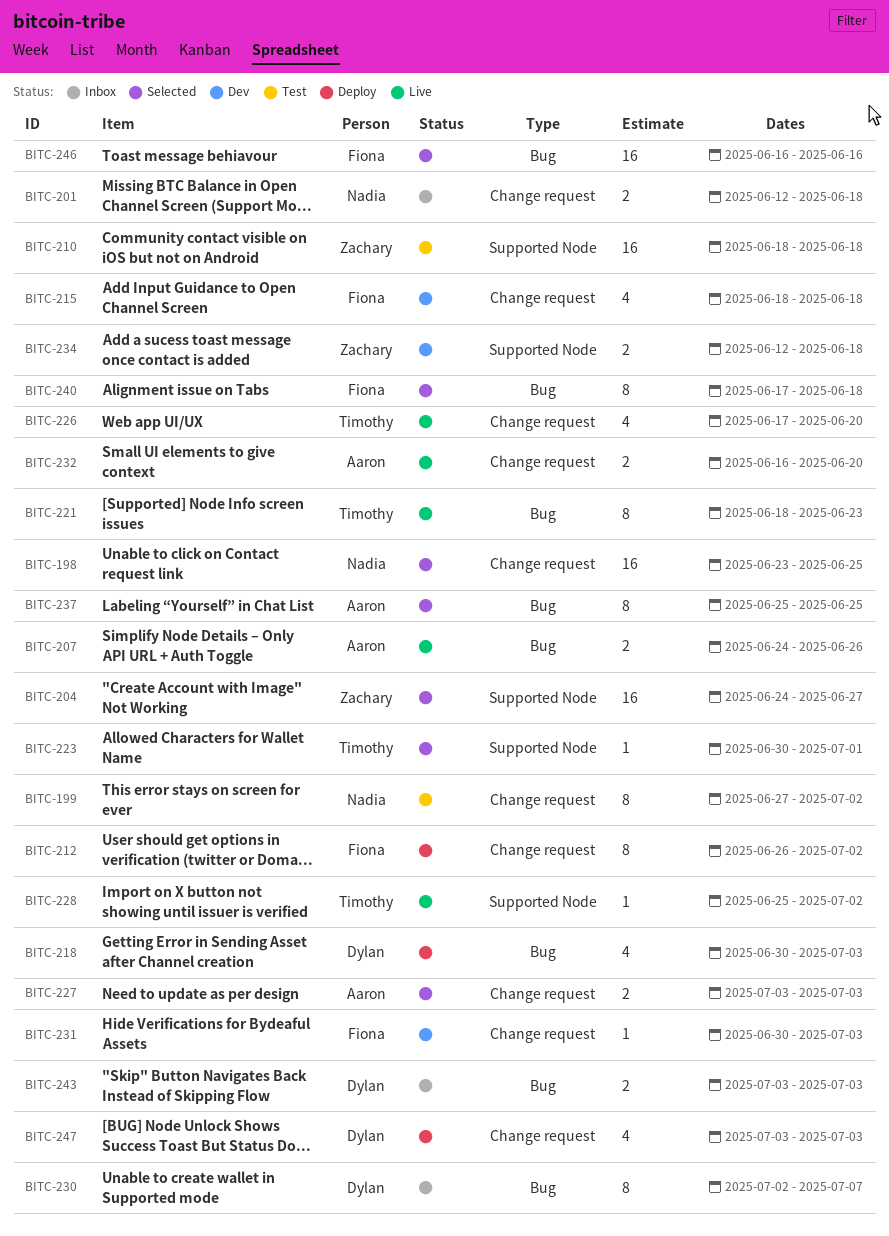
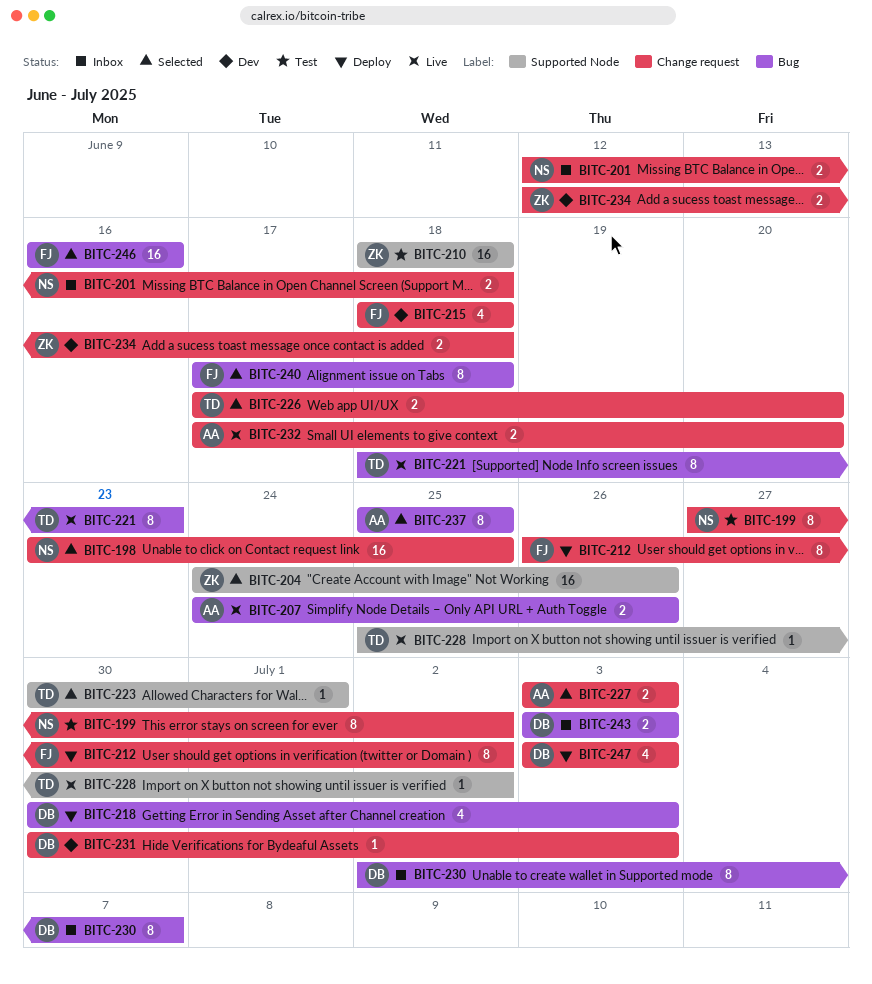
BITC-204, due: Jun 27 -> Jun 26
BITC-226, status: Live -> Selected
BITC-226, estimate: 4 -> 2
BITC-231, owner: Fiona -> Dylan
BITC-232, start: Jun 16 -> Jun 17
BITC-234, label: Supported Node -> Change request

